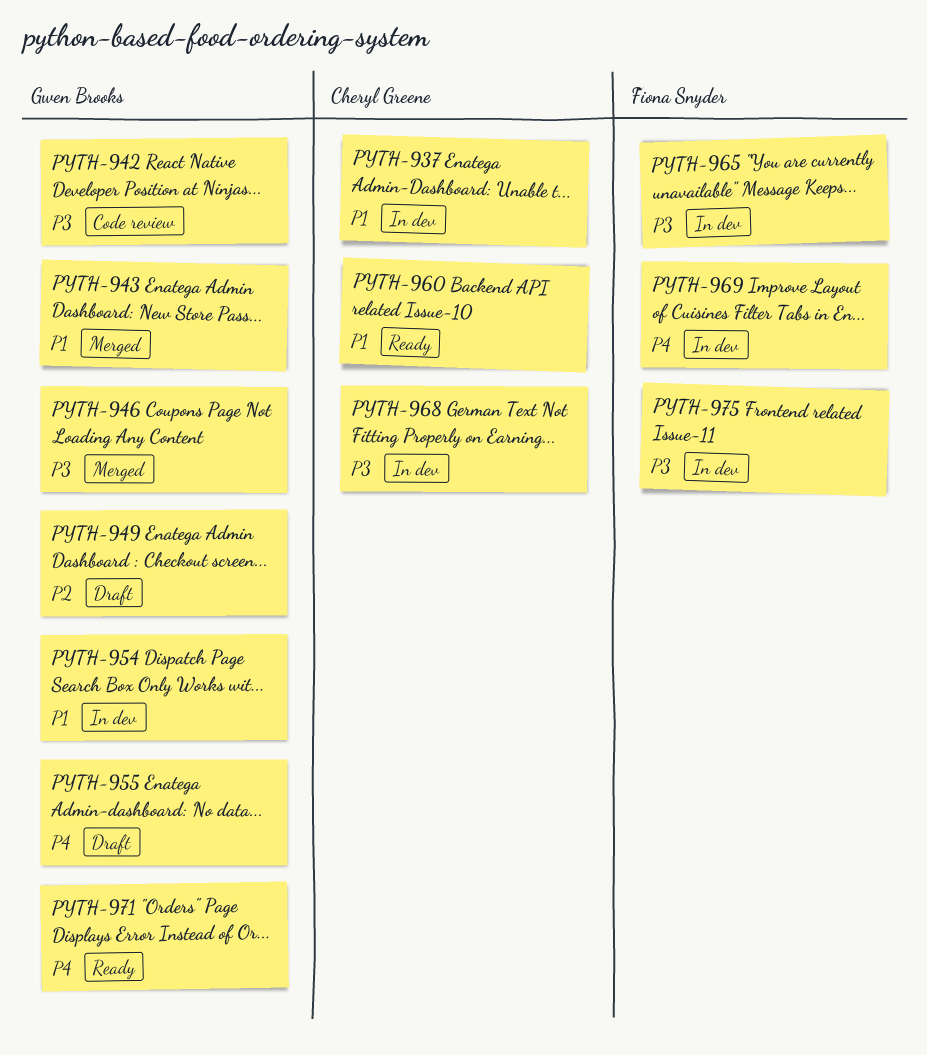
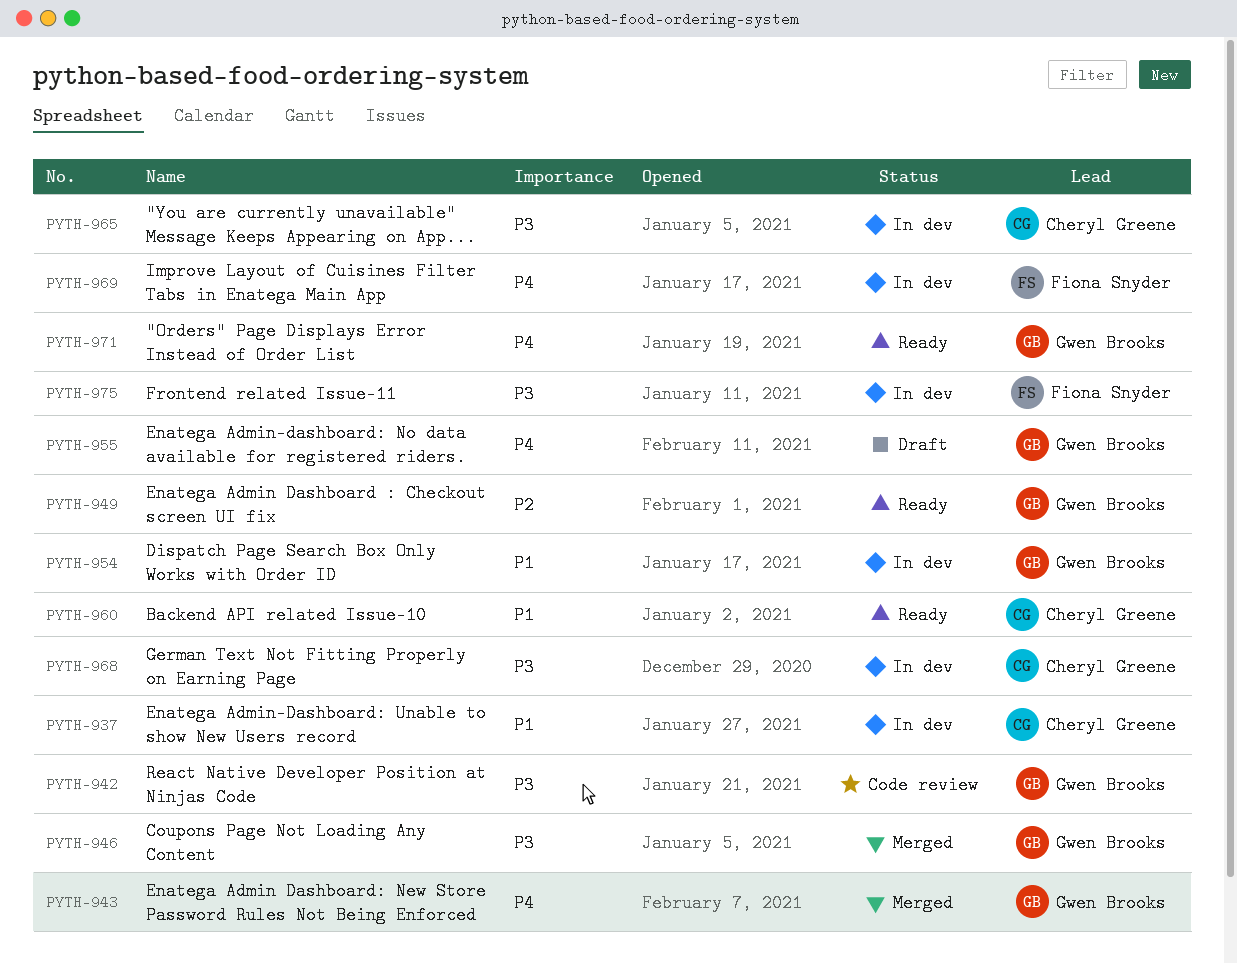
PYTH-943, priority: P1 -> P4
PYTH-949, status: Draft -> Ready
PYTH-965, owner: Fiona Snyder -> Cheryl Greene

